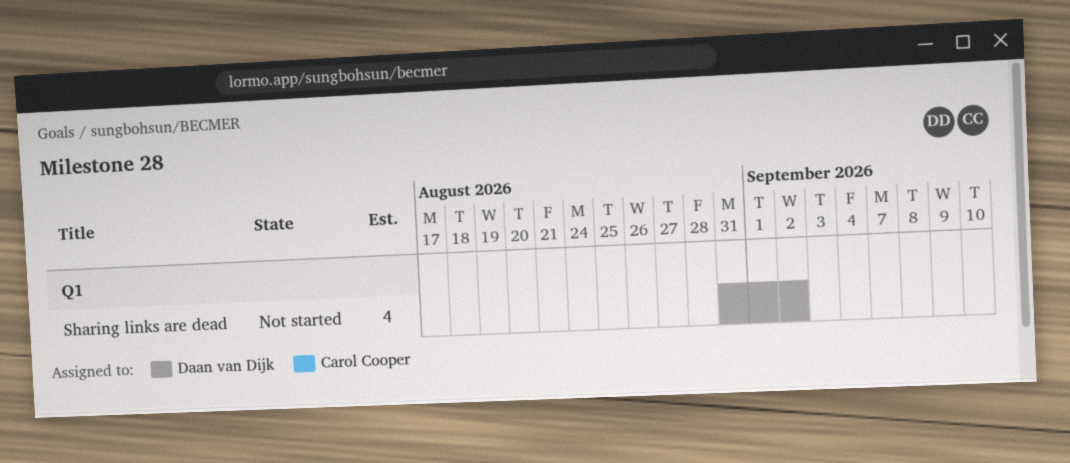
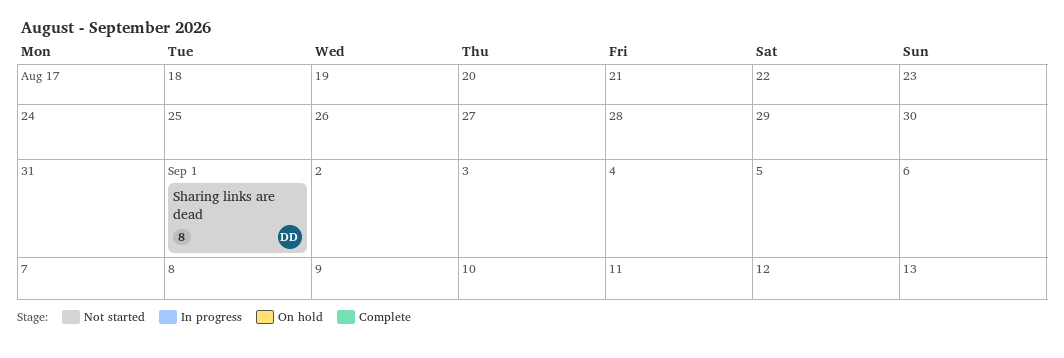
Sharing links are dead, estimate: 4 -> 8
Sharing links are dead, due: Sep 2 -> Sep 1

